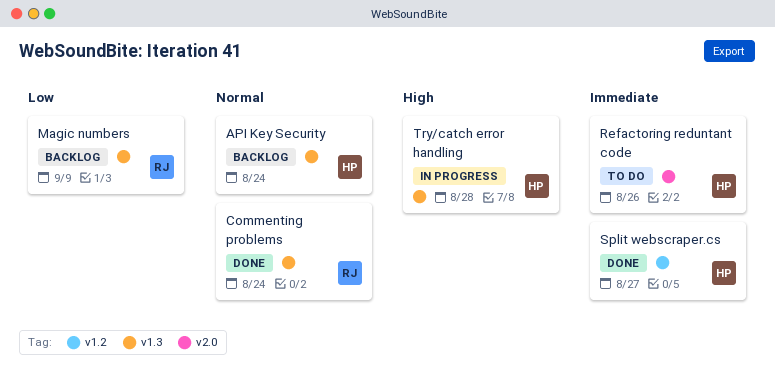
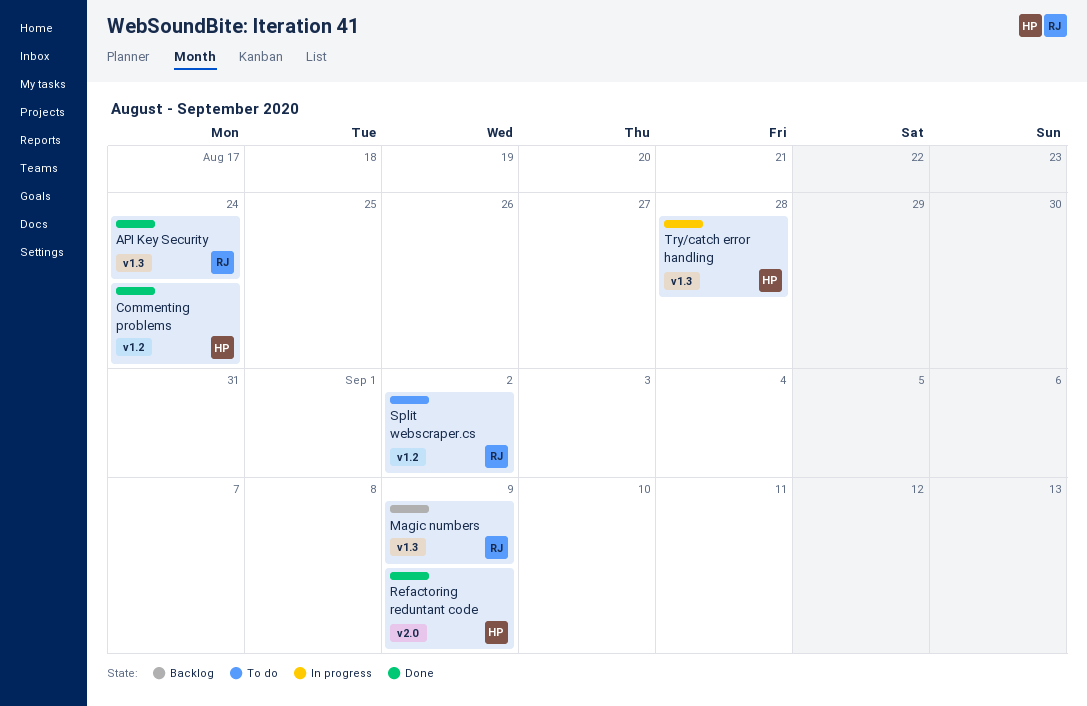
API Key Security, status: Backlog -> Done
API Key Security, owner: HP -> RJ
Commenting problems, owner: RJ -> HP
Commenting problems, label: v1.3 -> v1.2
Refactoring reduntant code, status: To do -> Done
Refactoring reduntant code, due: Aug 26 -> Sep 9
Split webscraper.cs, status: Done -> To do
Split webscraper.cs, owner: HP -> RJ
Split webscraper.cs, due: Aug 27 -> Sep 2

